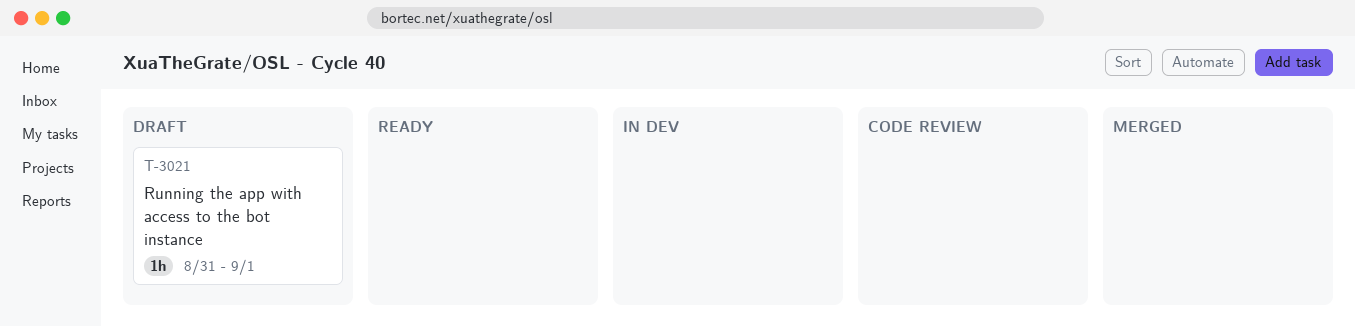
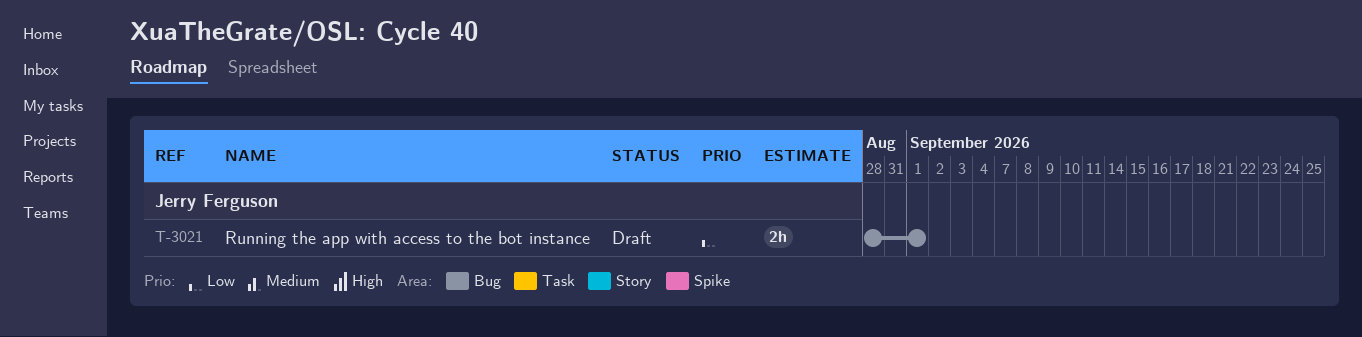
T-3021, estimate: 1h -> 2h
T-3021, start: Aug 31 -> Aug 28

